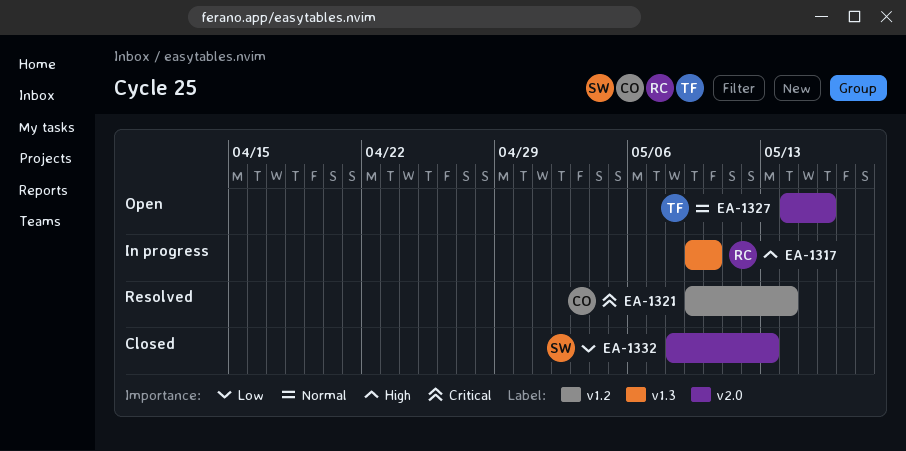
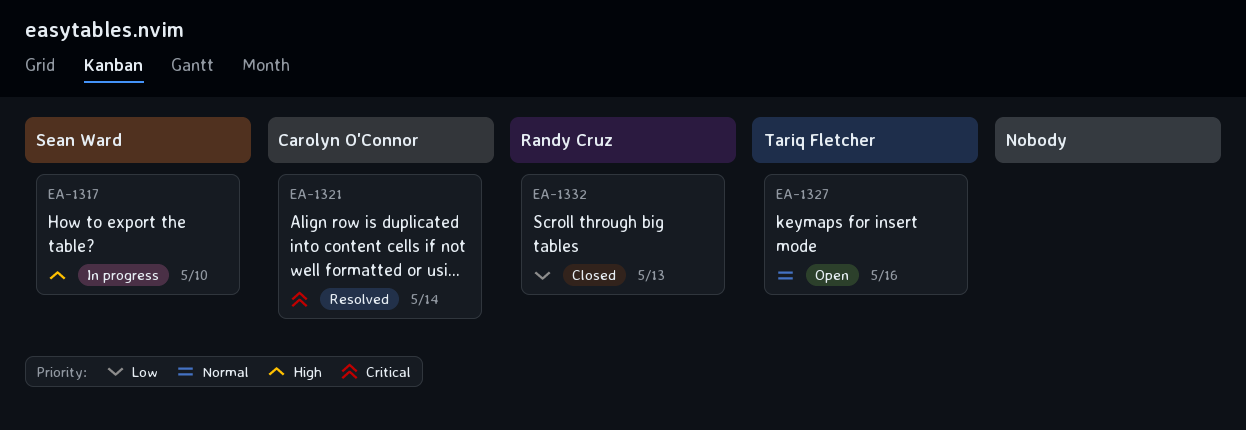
EA-1317, owner: Randy Cruz -> Sean Ward
EA-1332, owner: Sean Ward -> Randy Cruz

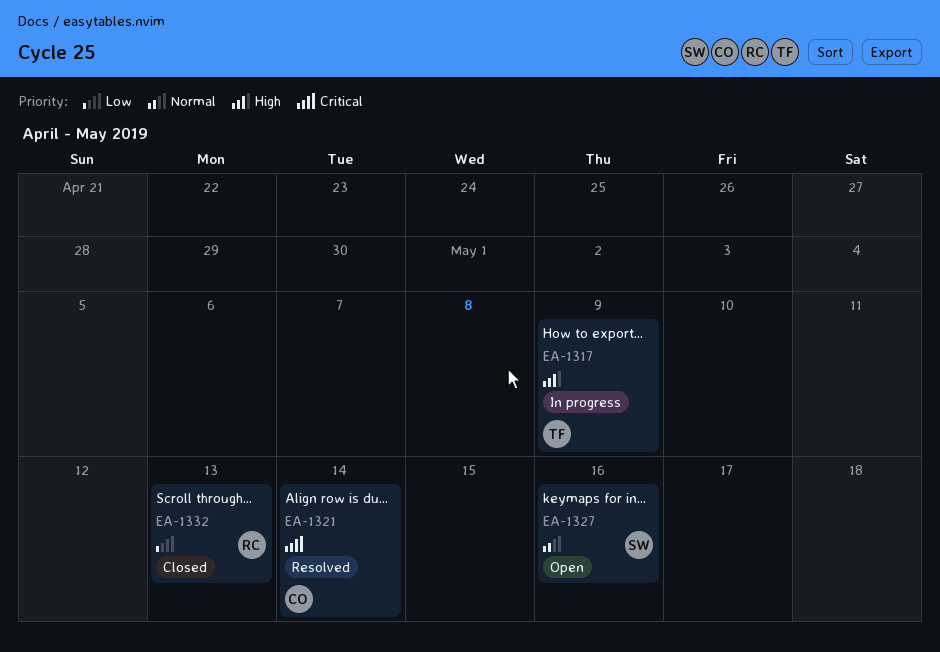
EA-1317, owner: Sean Ward -> Tariq Fletcher
EA-1317, due: May 10 -> May 9
EA-1327, owner: Tariq Fletcher -> Sean Ward

